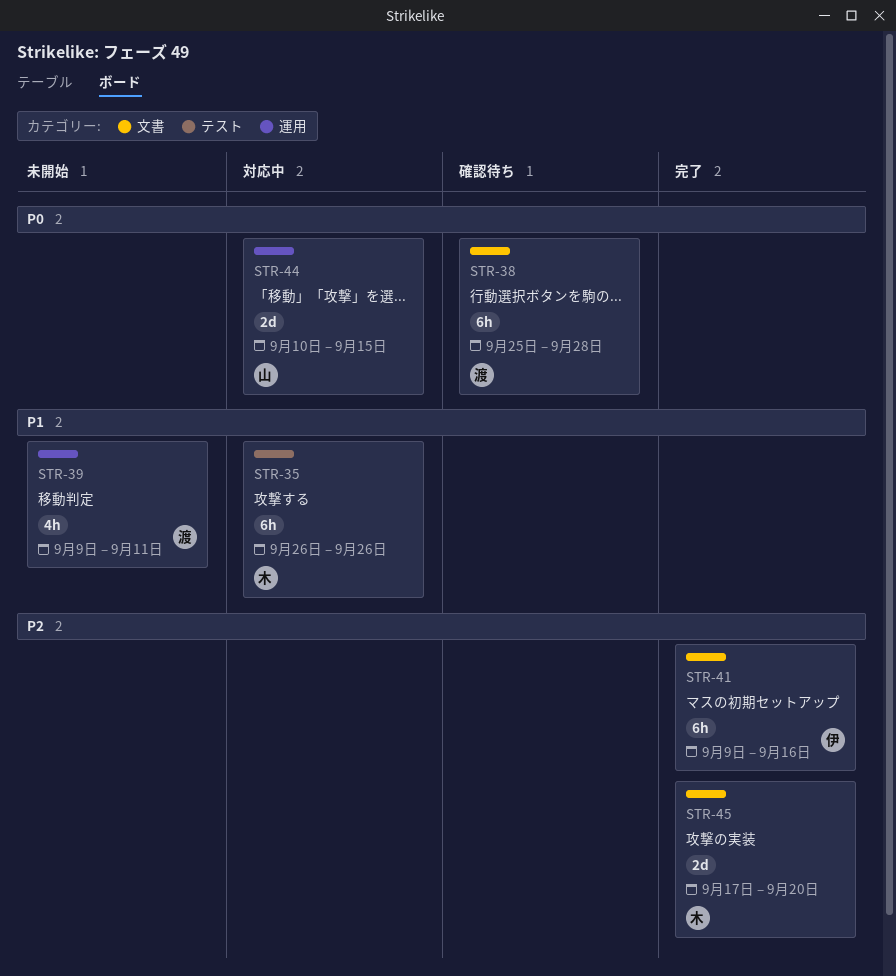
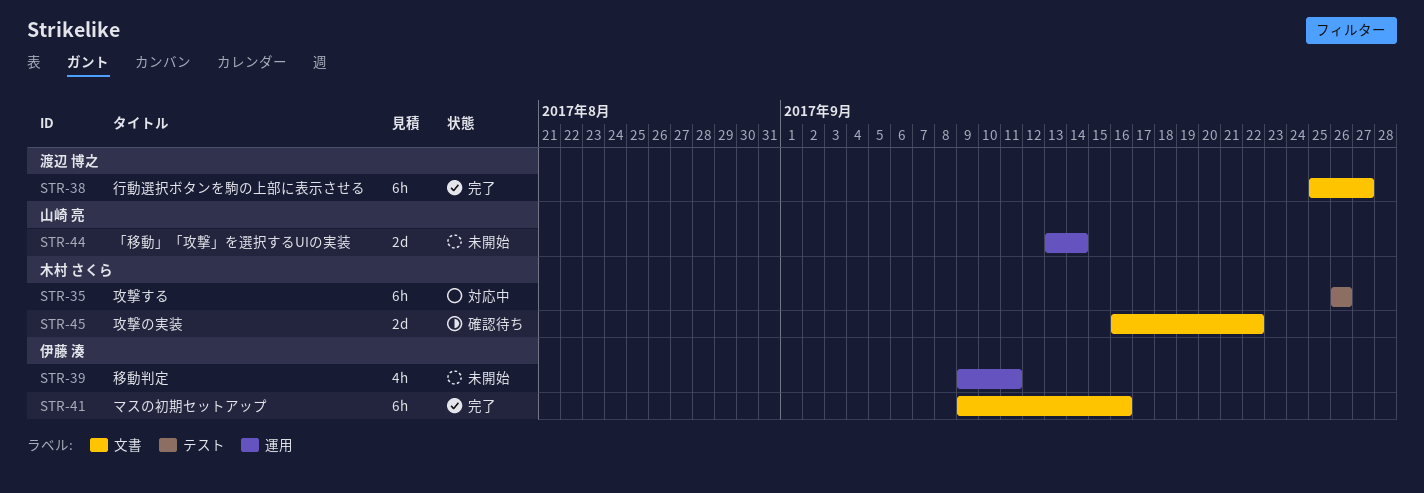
STR-38, status: 確認待ち -> 完了
STR-38, due: Sep 28 -> Sep 27
STR-39, owner: 渡辺 博之 -> 伊藤 湊
STR-44, status: 対応中 -> 未開始
STR-44, start: Sep 10 -> Sep 13
STR-44, due: Sep 15 -> Sep 14
STR-45, status: 完了 -> 確認待ち
STR-45, start: Sep 17 -> Sep 16
STR-45, due: Sep 20 -> Sep 22

